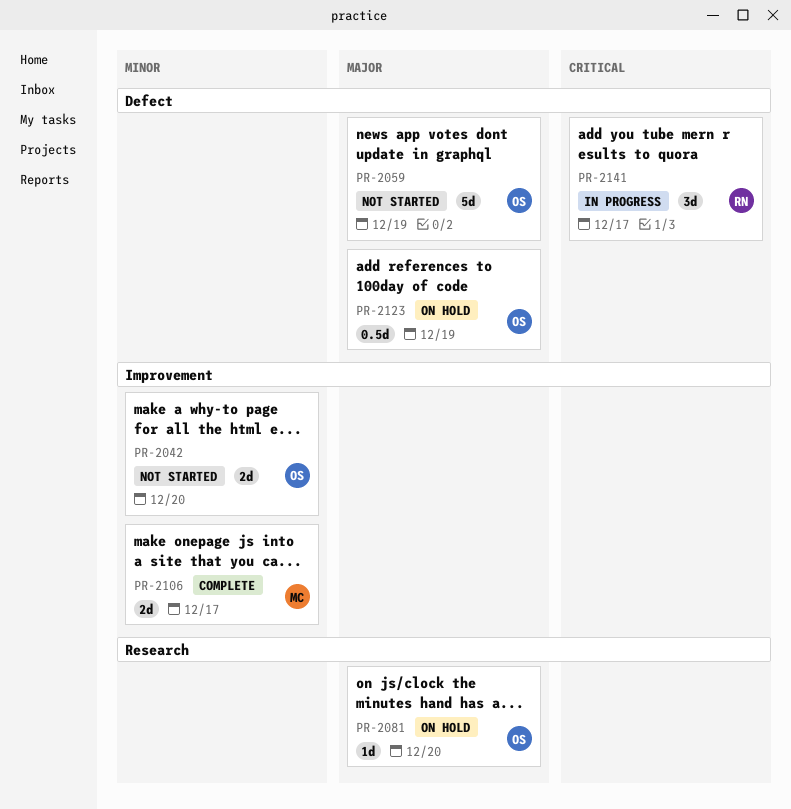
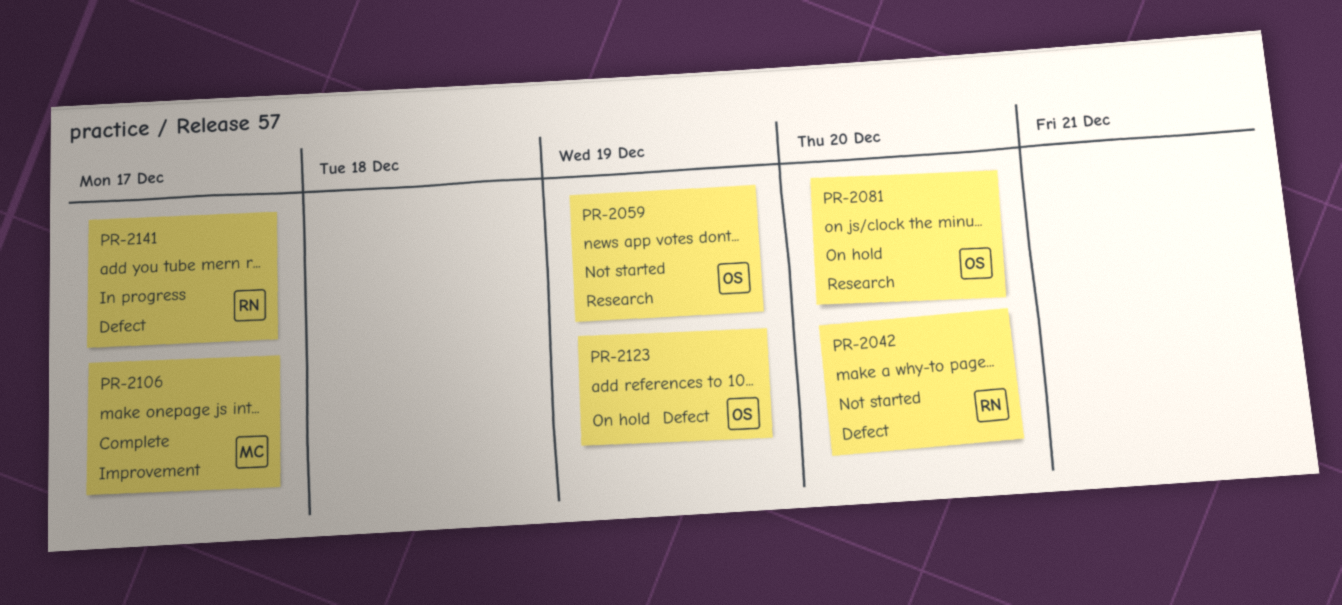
PR-2042, owner: OS -> RN
PR-2042, label: Improvement -> Defect
PR-2059, label: Defect -> Research

